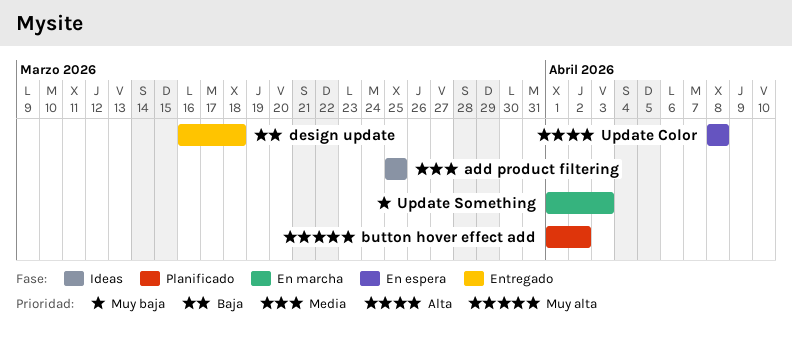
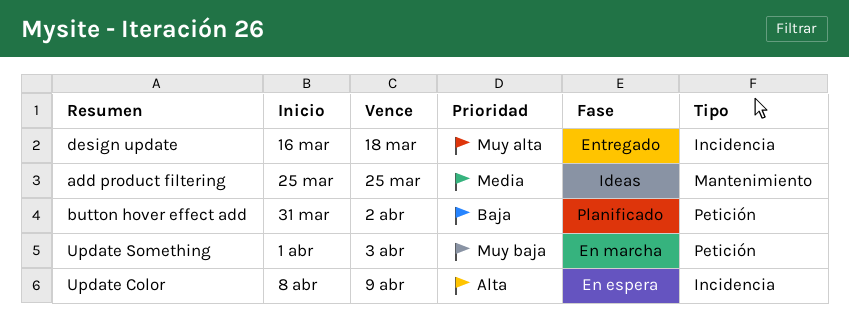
button hover effect add, priority: Muy alta -> Baja
button hover effect add, start: Apr 1 -> Mar 31
design update, priority: Baja -> Muy alta
Update Color, due: Apr 8 -> Apr 9

